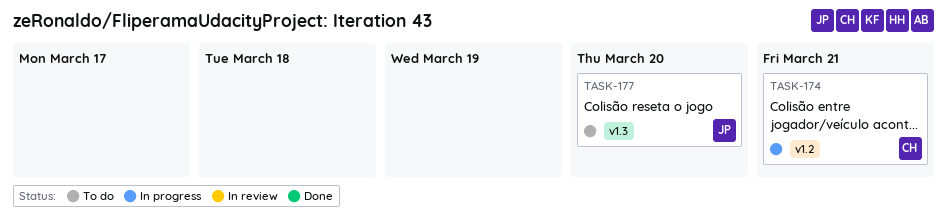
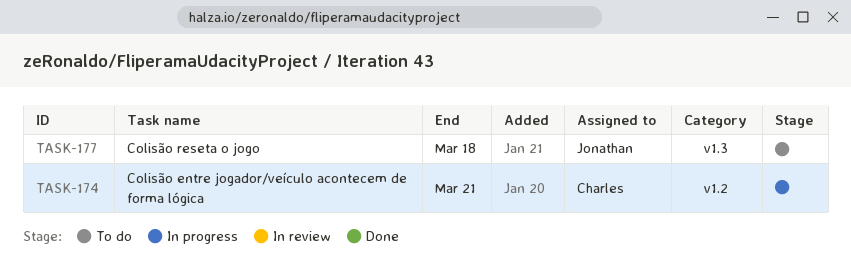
TASK-177, due: Mar 20 -> Mar 18

